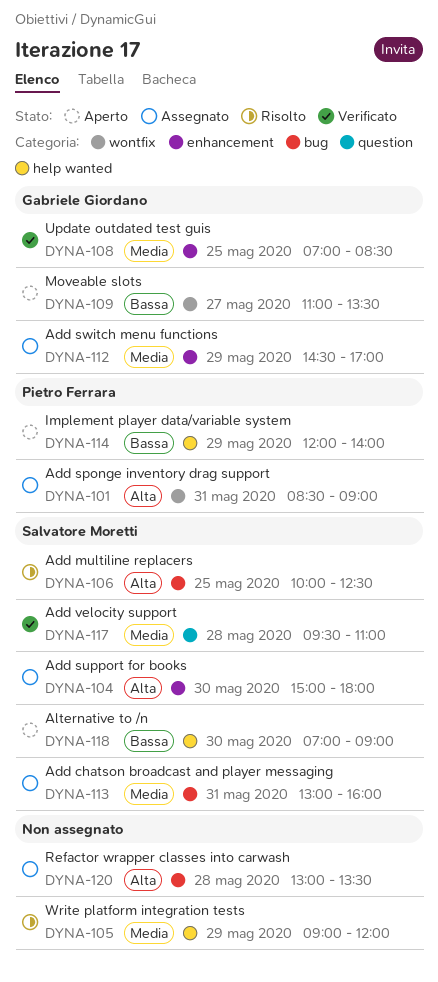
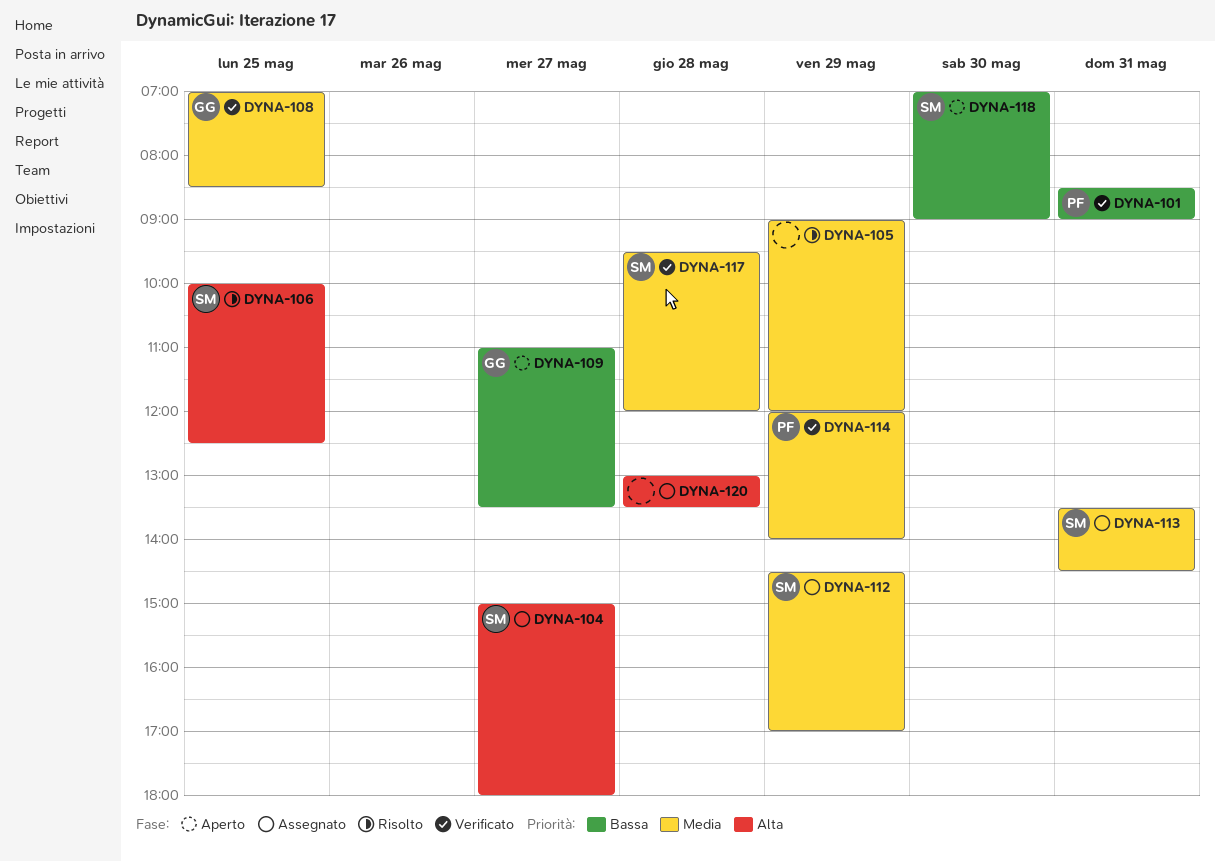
DYNA-101, status: Assegnato -> Verificato
DYNA-101, priority: Alta -> Bassa
DYNA-104, day: May 30 -> May 27
DYNA-112, owner: Gabriele Giordano -> Salvatore Moretti
DYNA-113, begins: 13:00 -> 13:30
DYNA-113, ends: 16:00 -> 14:30
DYNA-114, status: Aperto -> Verificato
DYNA-114, priority: Bassa -> Media
DYNA-117, ends: 11:00 -> 12:00

